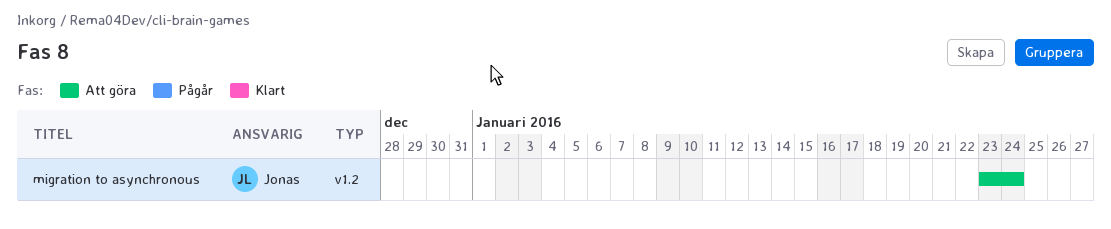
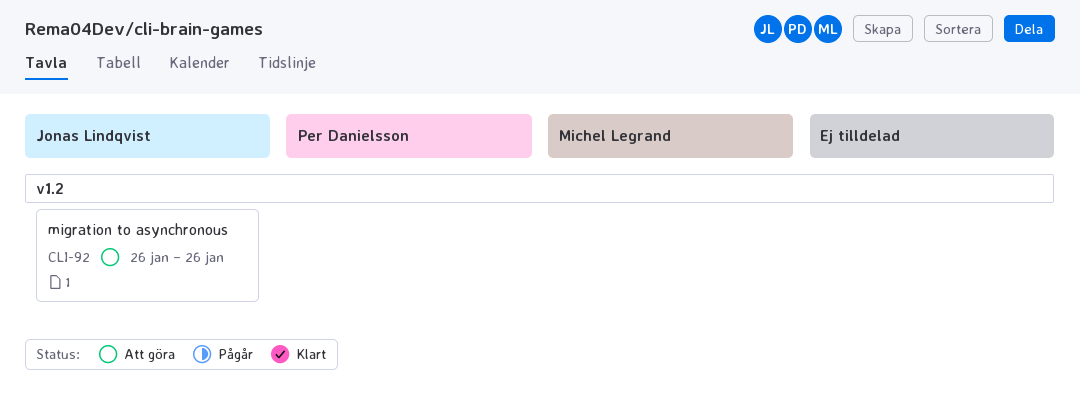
migration to asynchronous, start: Jan 23 -> Jan 26
migration to asynchronous, due: Jan 24 -> Jan 26

